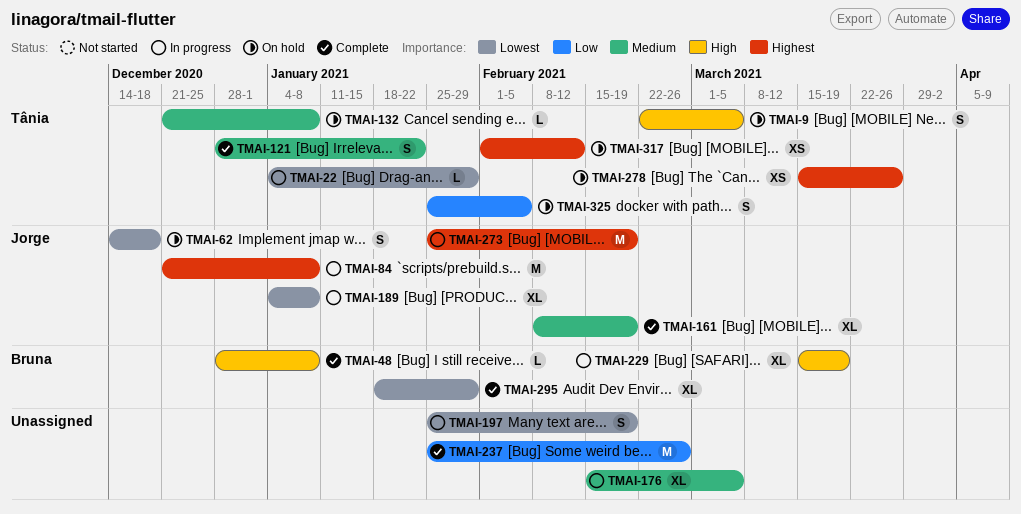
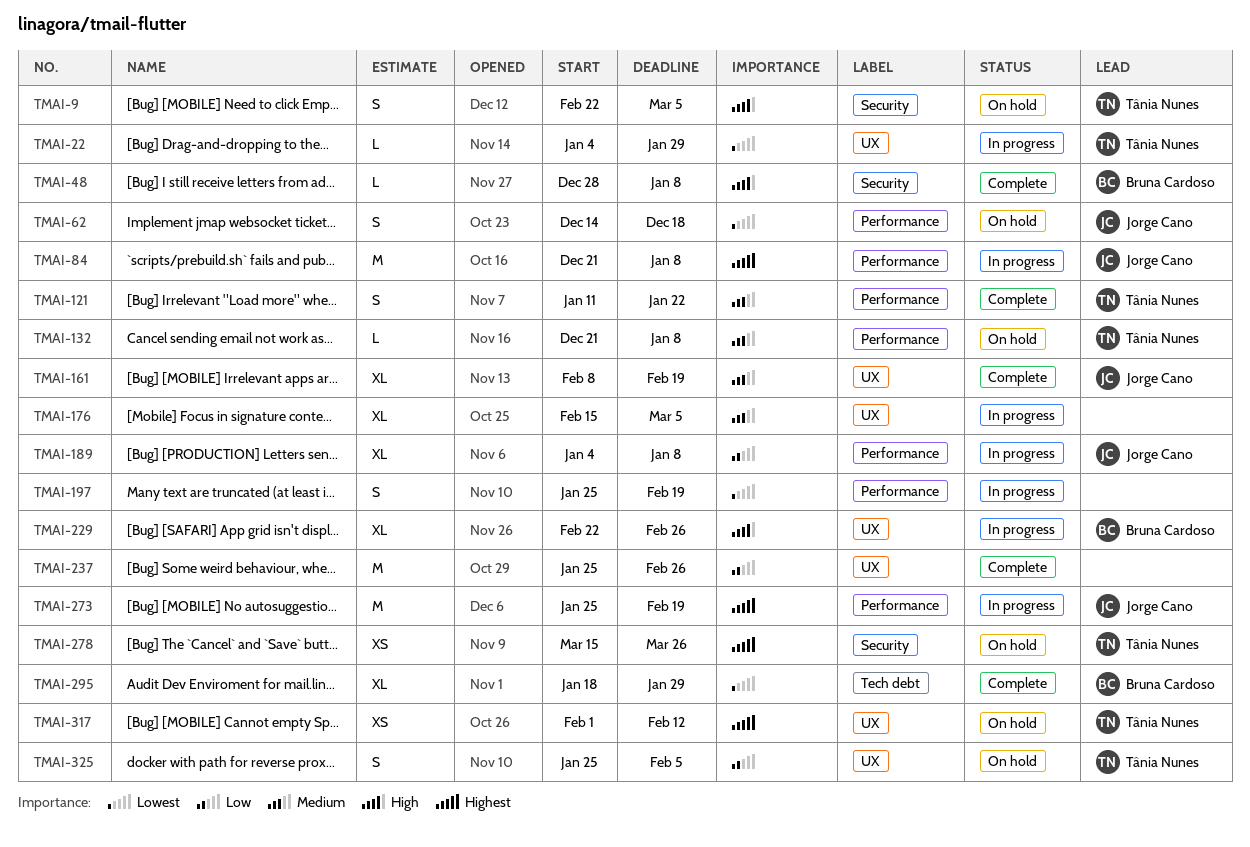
TMAI-121, start: Dec 28 -> Jan 11
TMAI-189, priority: Lowest -> Low
TMAI-229, start: Mar 15 -> Feb 22
TMAI-229, due: Mar 19 -> Feb 26

